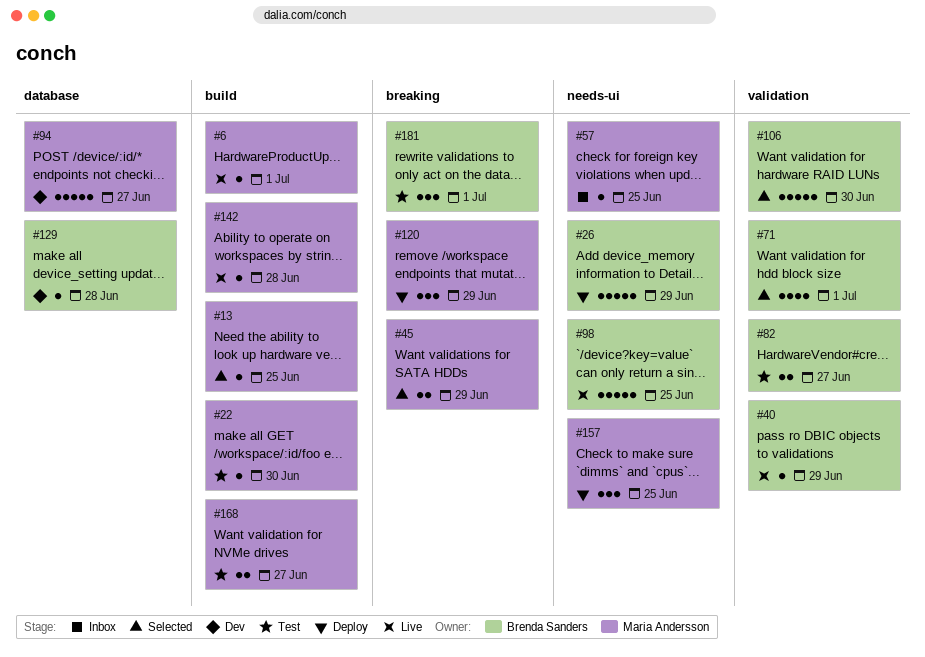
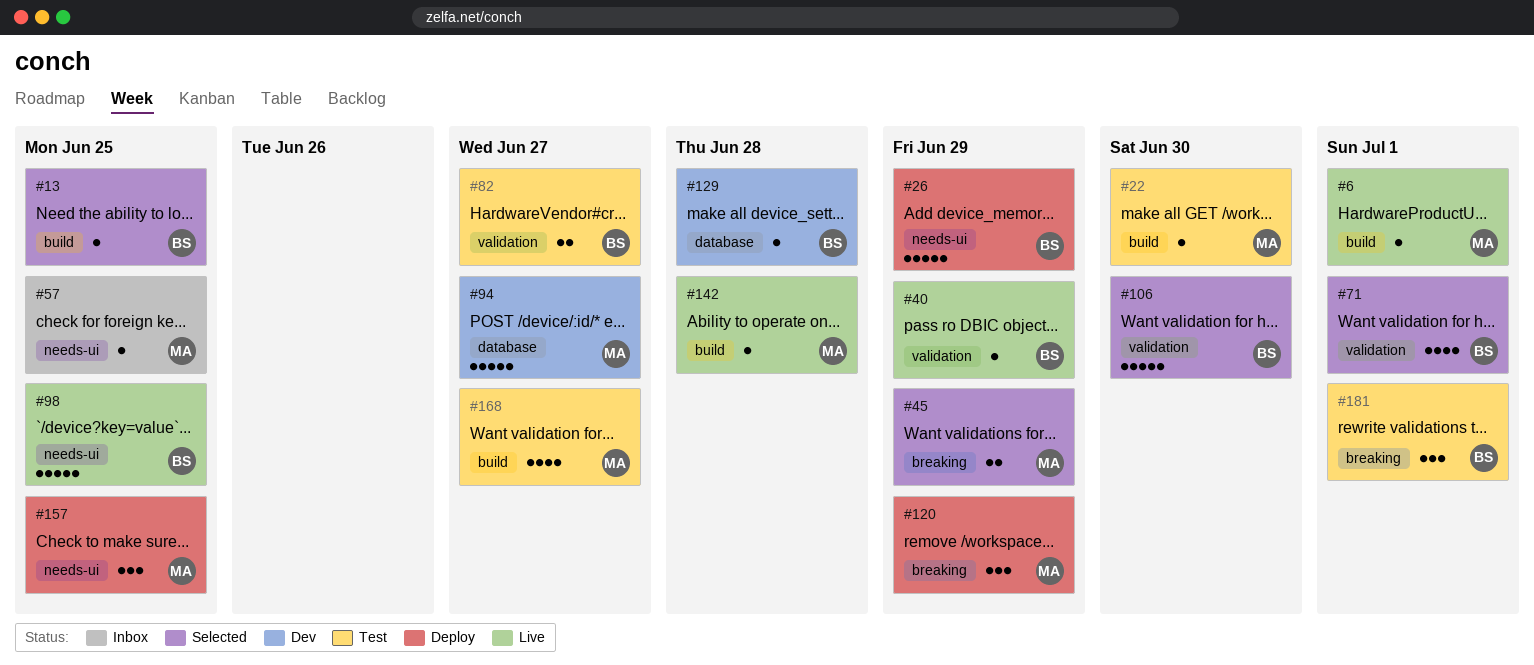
#13, owner: Maria Andersson -> Brenda Sanders
#168, estimate: 2 -> 4

